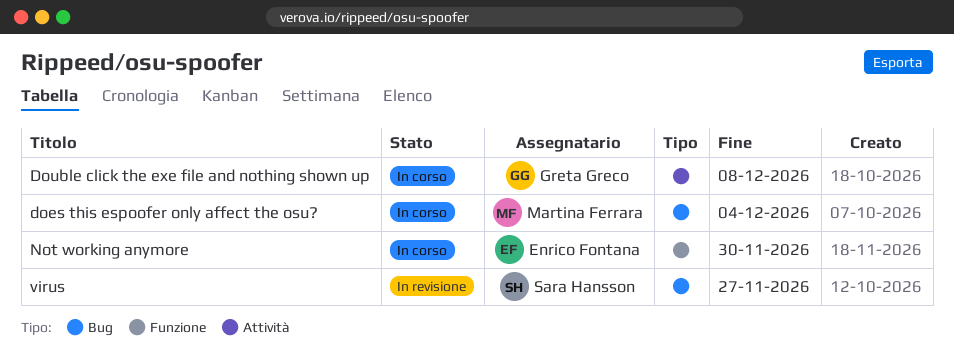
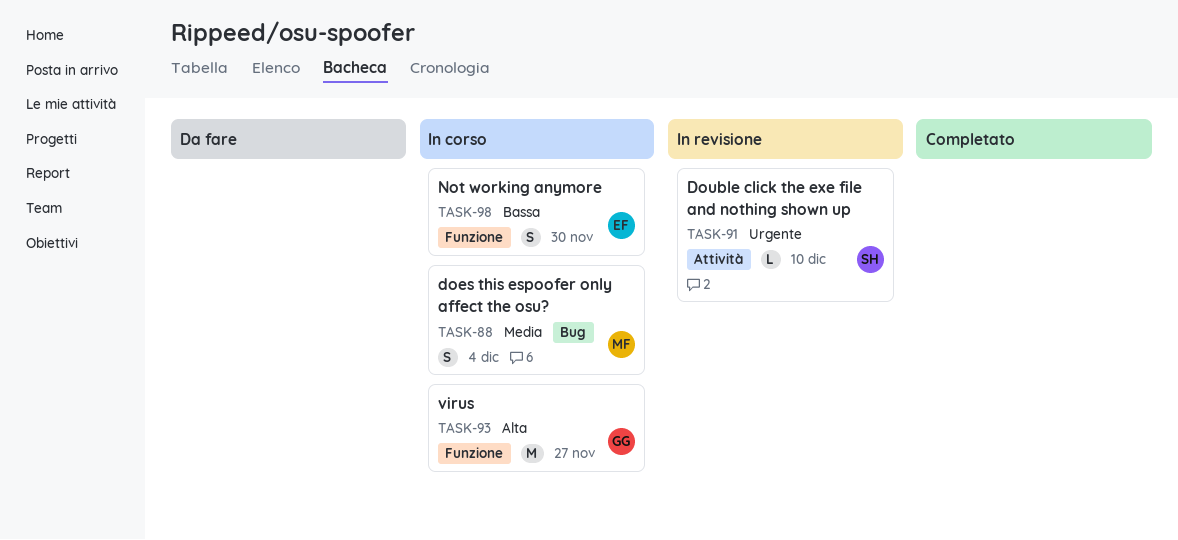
Double click the exe file and nothing shown up, status: In corso -> In revisione
Double click the exe file and nothing shown up, owner: Greta Greco -> Sara Hansson
Double click the exe file and nothing shown up, due: Dec 8 -> Dec 10
virus, status: In revisione -> In corso
virus, owner: Sara Hansson -> Greta Greco
virus, label: Bug -> Funzione

